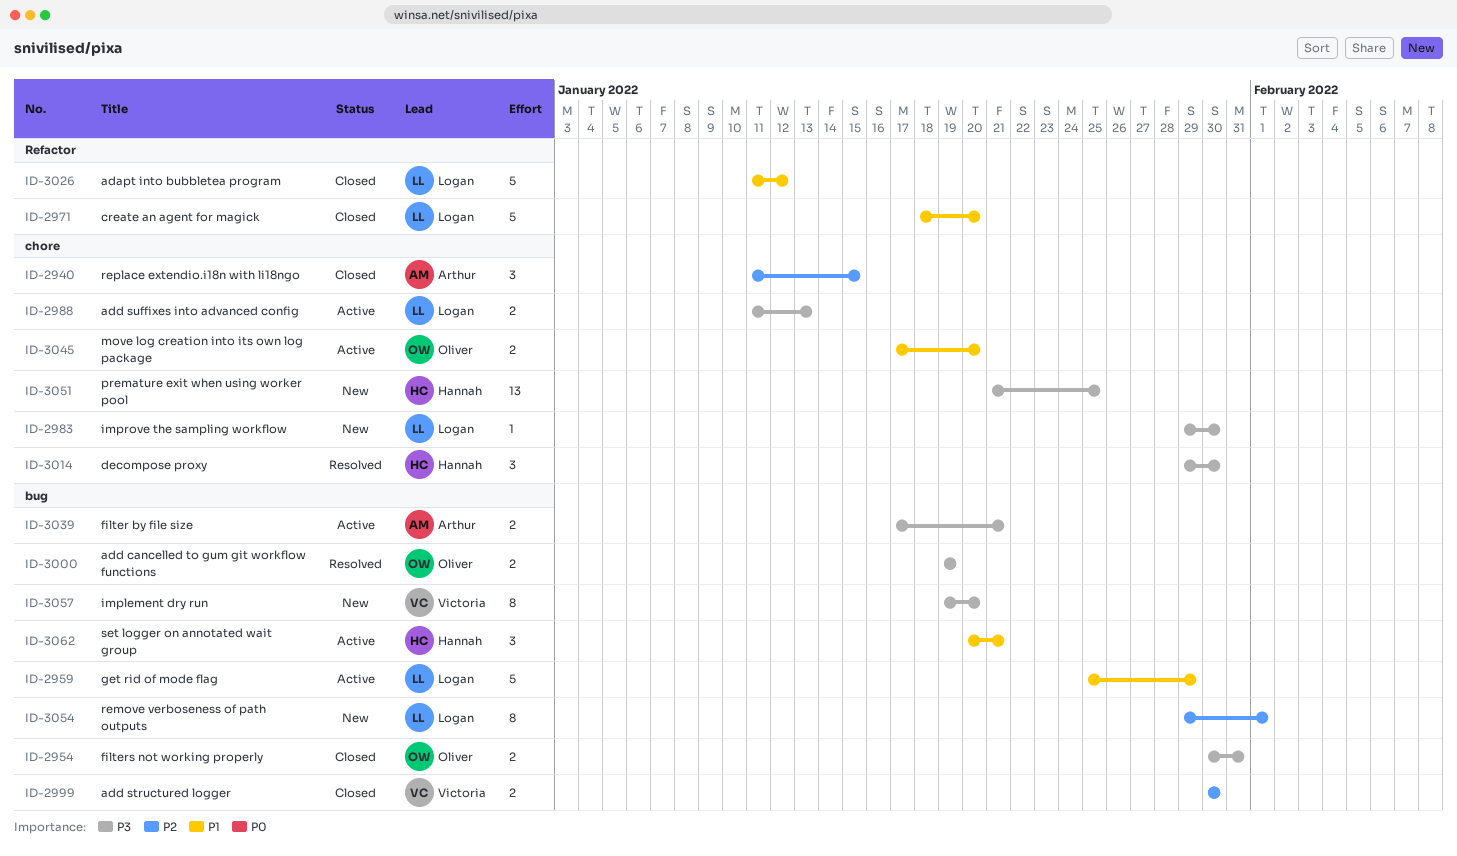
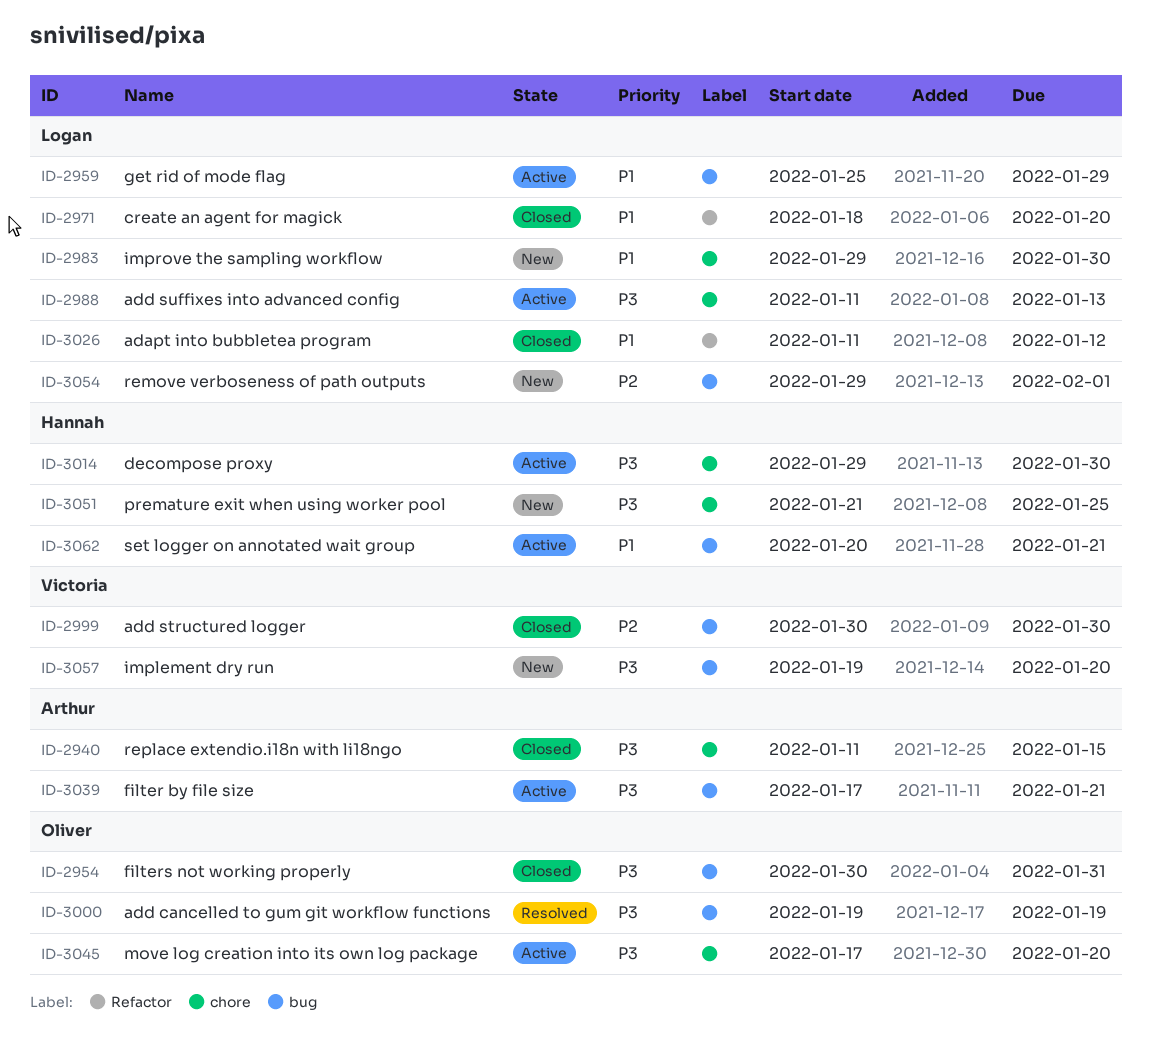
ID-2940, priority: P2 -> P3
ID-2983, priority: P3 -> P1
ID-3014, status: Resolved -> Active
ID-3045, priority: P1 -> P3

